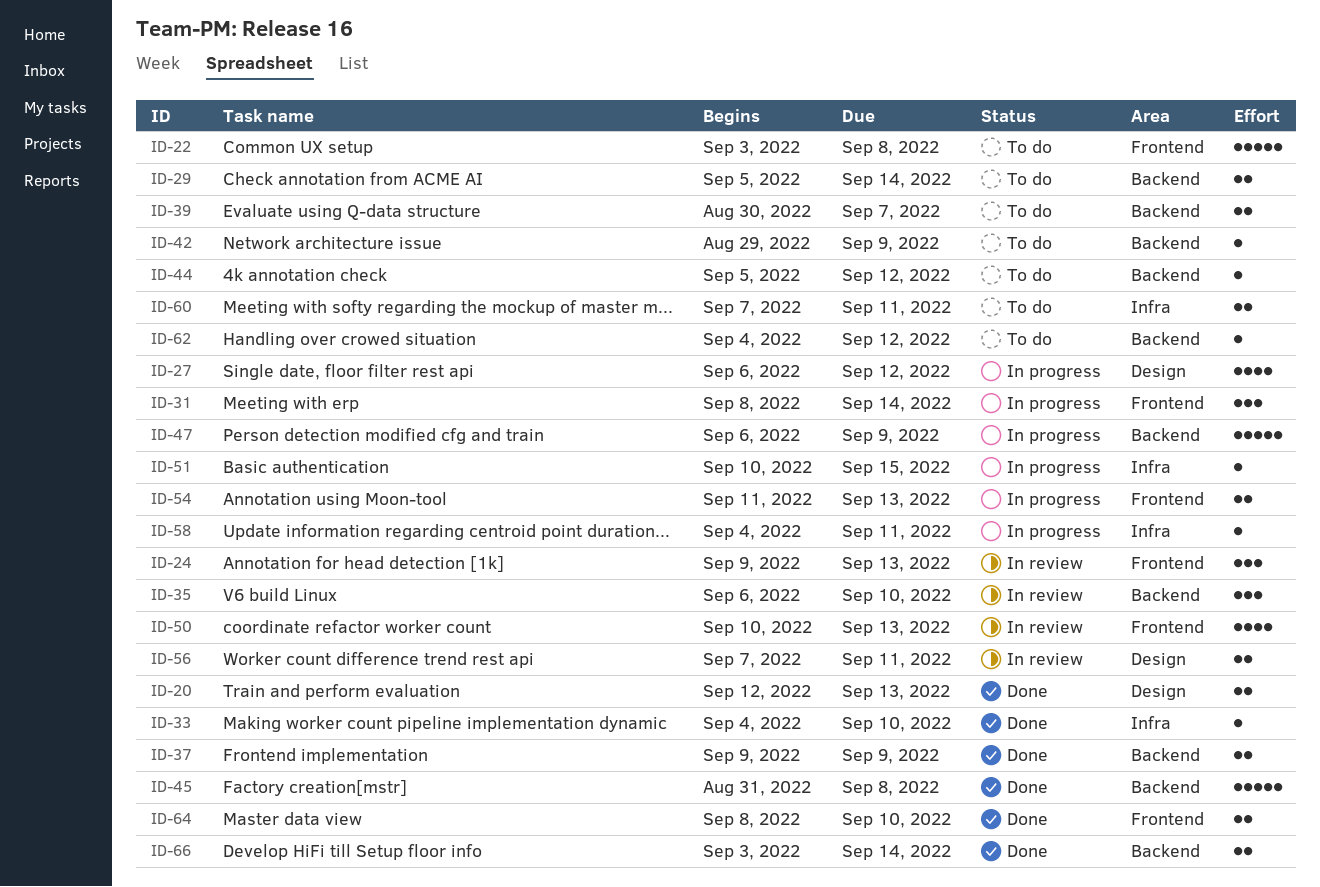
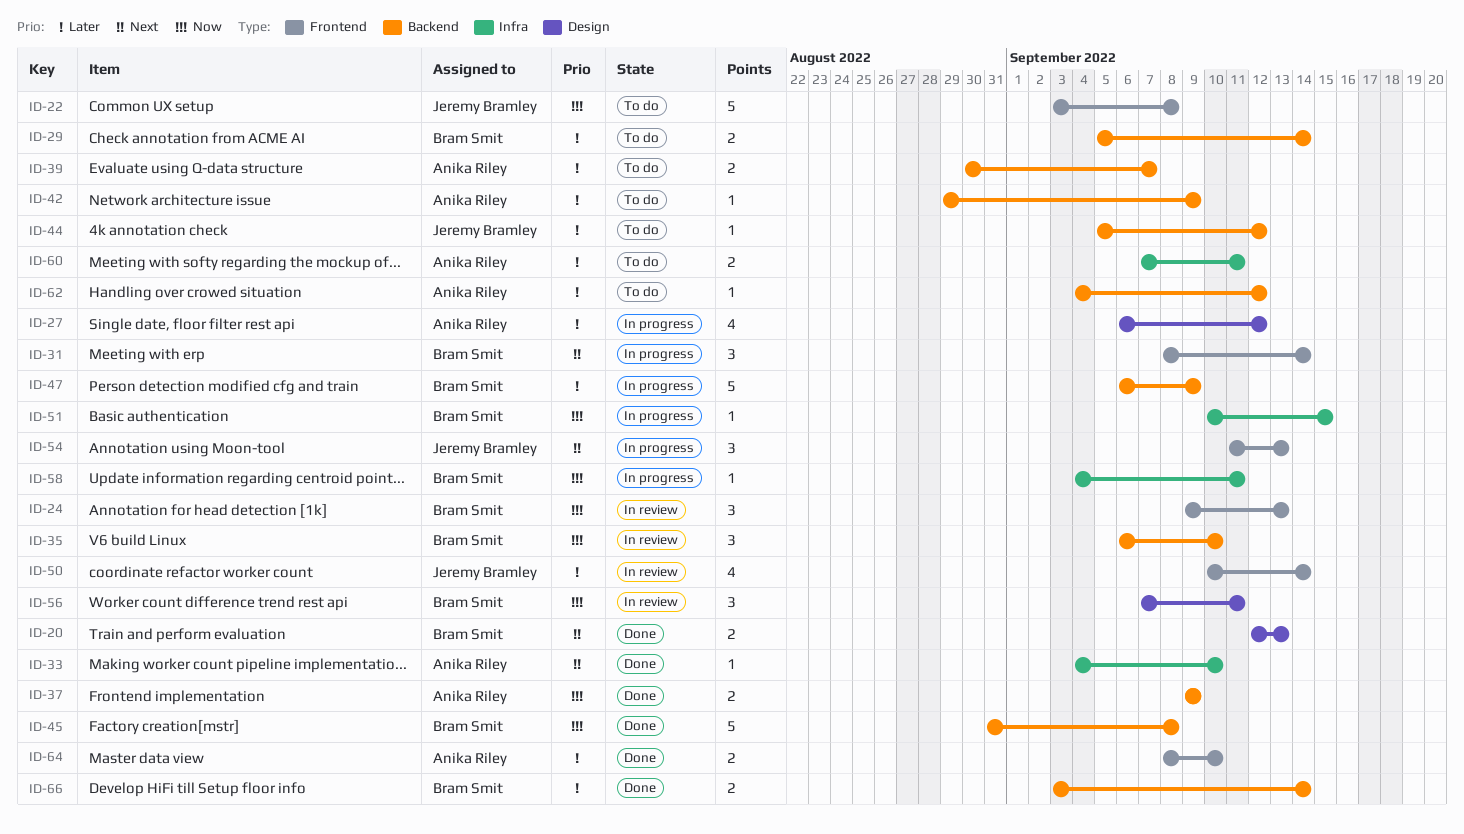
ID-50, due: Sep 13 -> Sep 14
ID-54, estimate: 2 -> 3
ID-56, estimate: 2 -> 3

